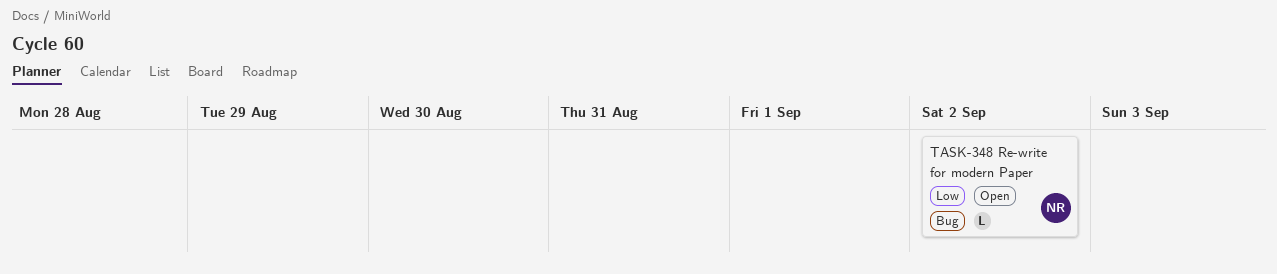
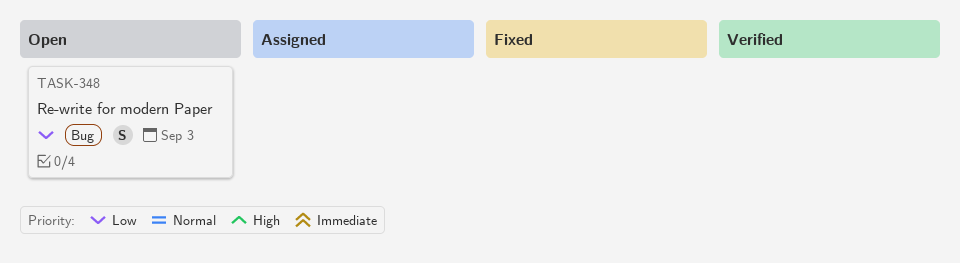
TASK-348, estimate: L -> S
TASK-348, due: Sep 2 -> Sep 3

